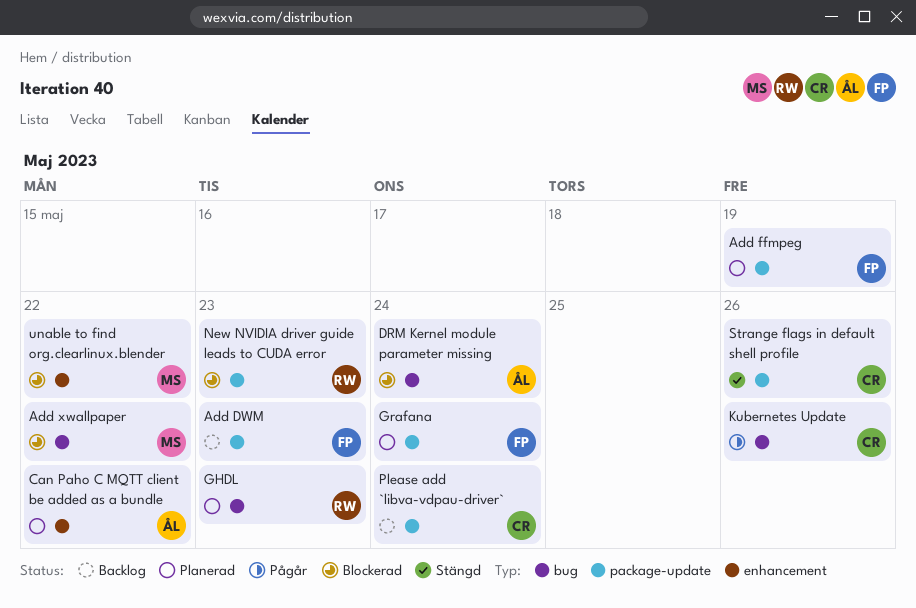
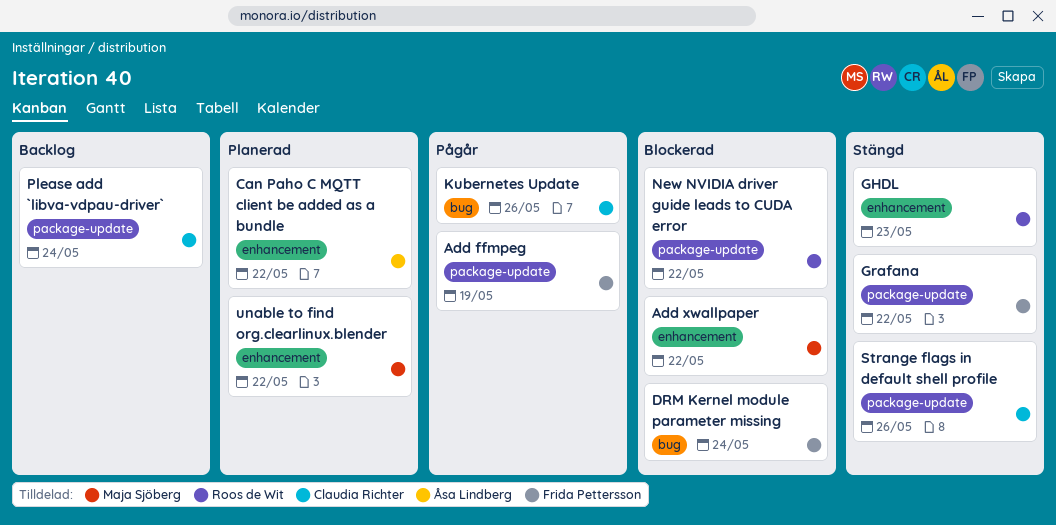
Add DWM: present -> none
Add ffmpeg, status: Planerad -> Pågår
Add xwallpaper, label: bug -> enhancement
DRM Kernel module parameter missing, owner: Åsa Lindberg -> Frida Pettersson
GHDL, status: Planerad -> Stängd
GHDL, label: bug -> enhancement
Grafana, status: Planerad -> Stängd
Grafana, due: May 24 -> May 22
New NVIDIA driver guide leads to CUDA error, due: May 23 -> May 22
unable to find org.clearlinux.blender, status: Blockerad -> Planerad

